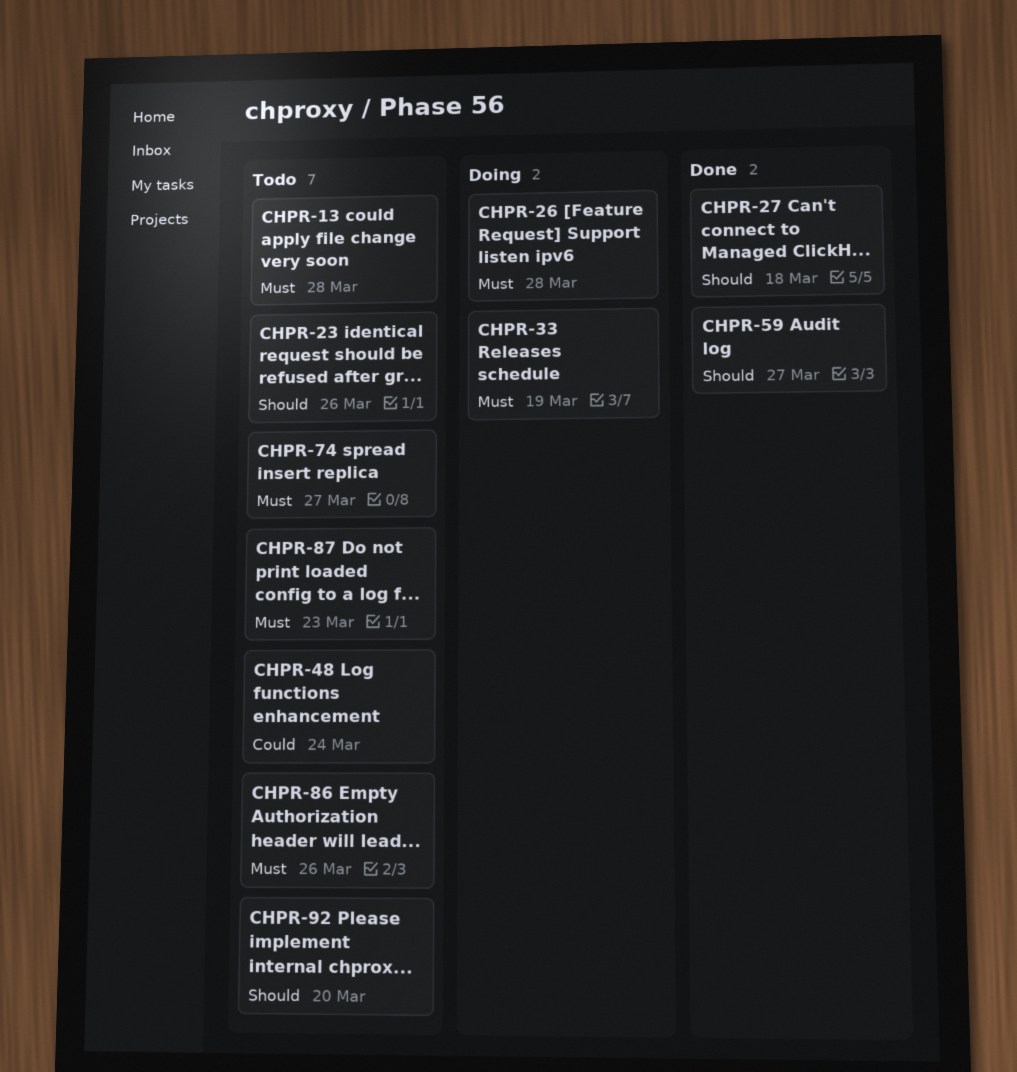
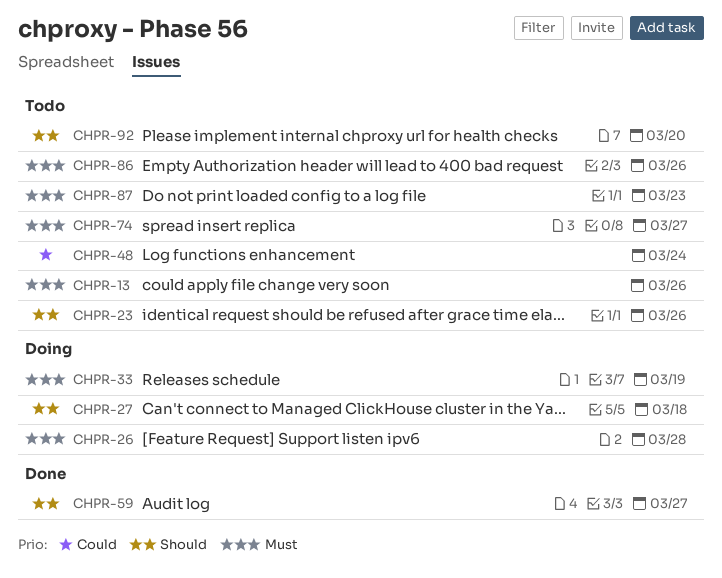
CHPR-13, due: Mar 28 -> Mar 26
CHPR-27, status: Done -> Doing

